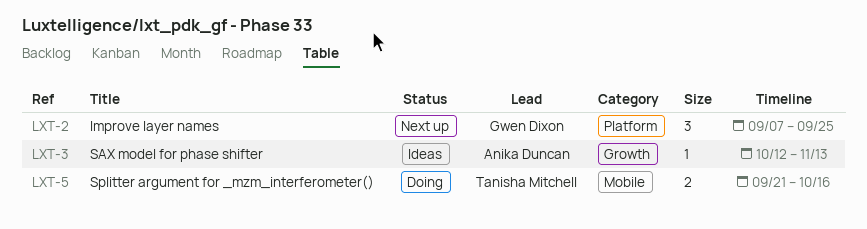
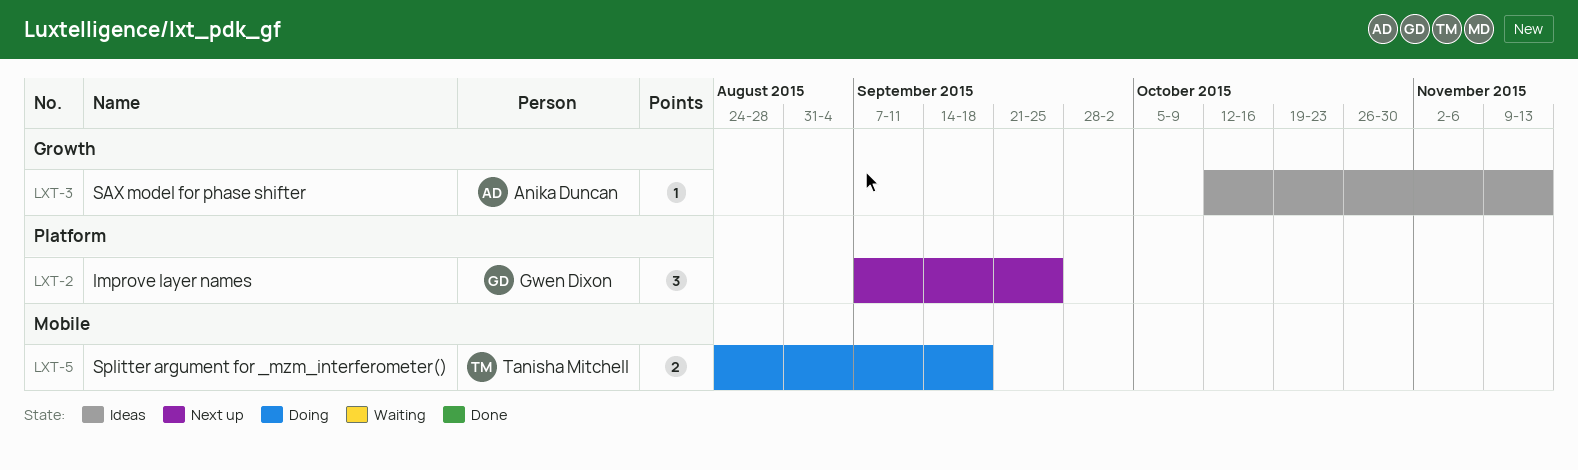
LXT-5, start: Sep 21 -> Aug 24
LXT-5, due: Oct 16 -> Sep 18

